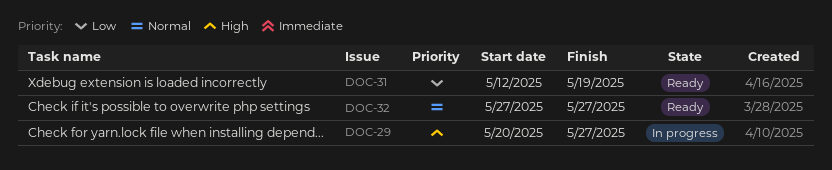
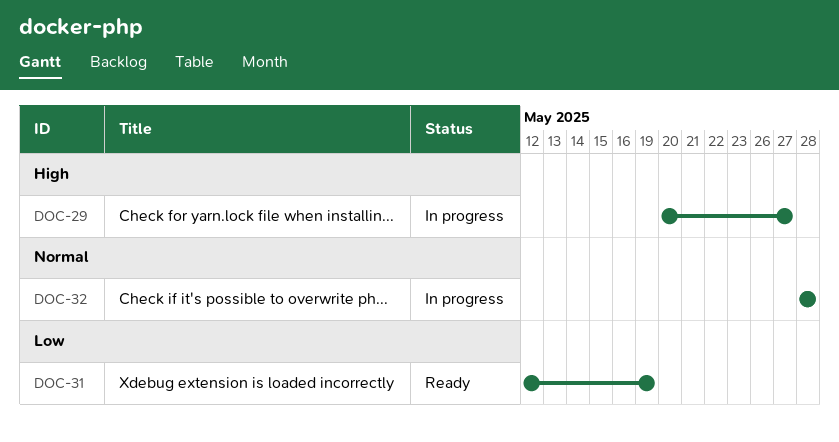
DOC-32, status: Ready -> In progress
DOC-32, start: May 27 -> May 28
DOC-32, due: May 27 -> May 28

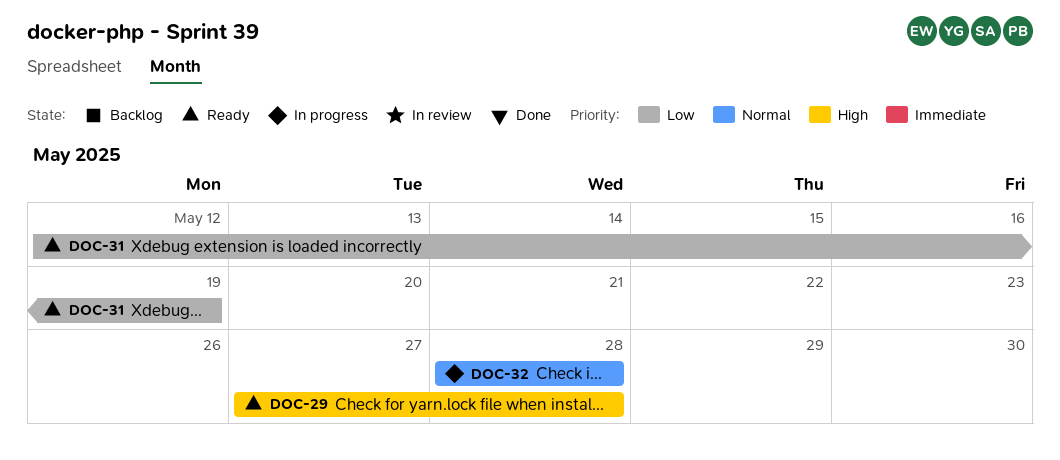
DOC-29, status: In progress -> Ready
DOC-29, start: May 20 -> May 27
DOC-29, due: May 27 -> May 28

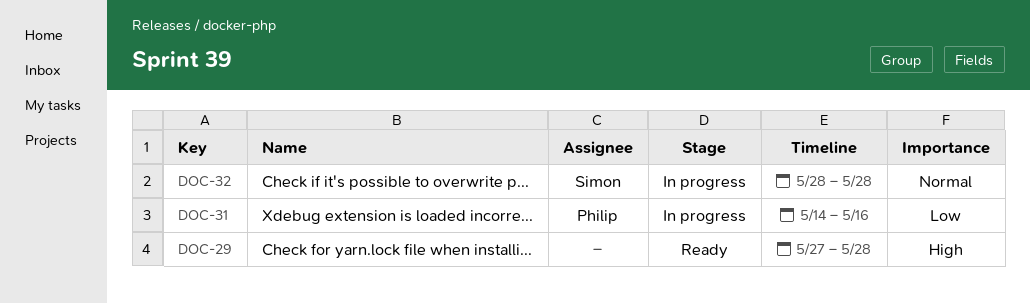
DOC-31, status: Ready -> In progress
DOC-31, start: May 12 -> May 14
DOC-31, due: May 19 -> May 16

